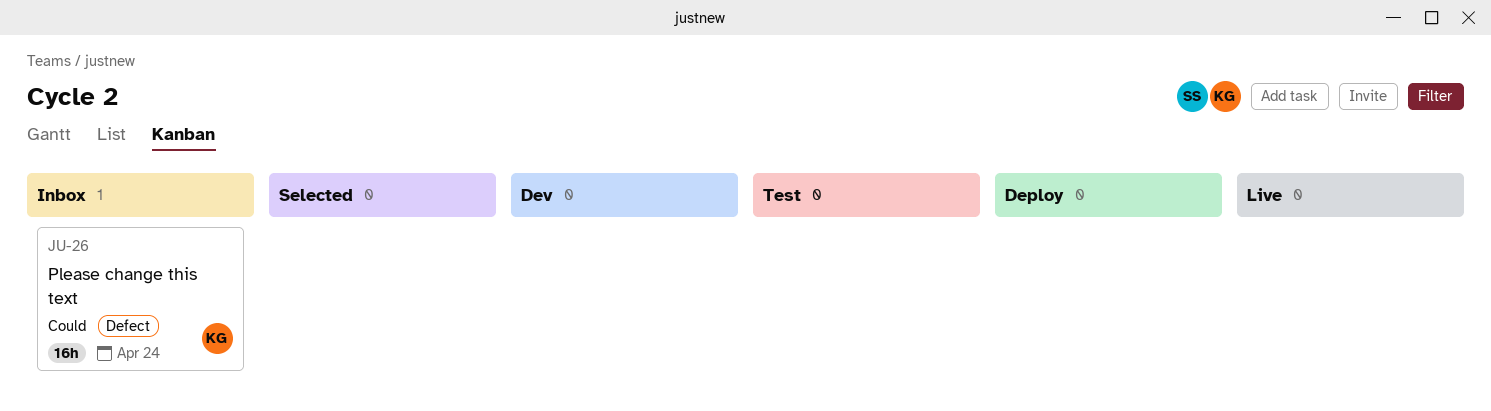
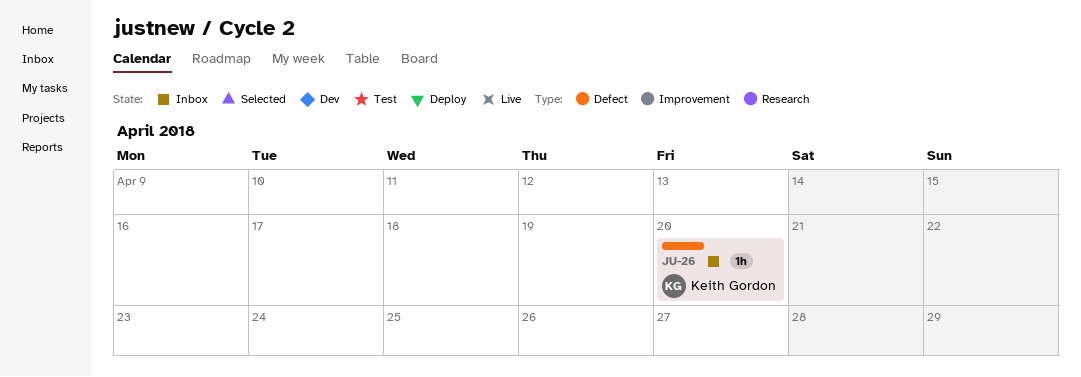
JU-26, estimate: 16h -> 1h
JU-26, due: Apr 24 -> Apr 20

